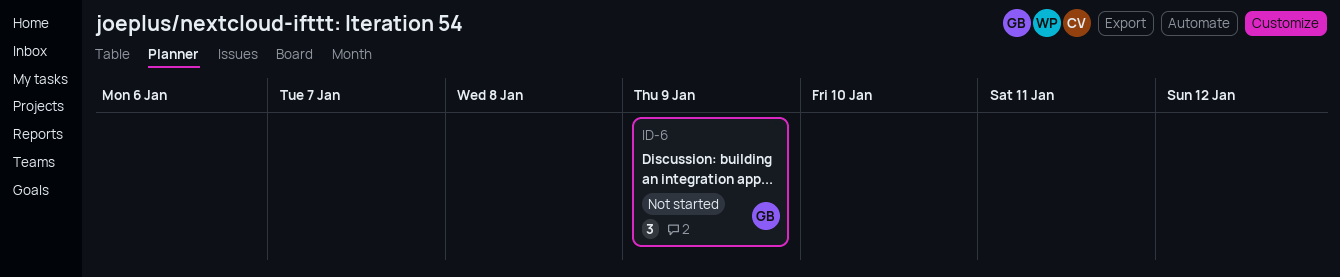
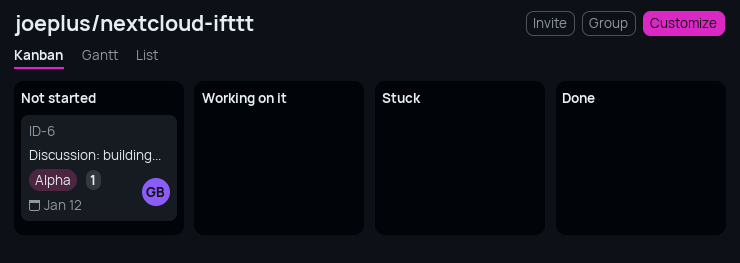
ID-6, estimate: 3 -> 1
ID-6, due: Jan 9 -> Jan 12

